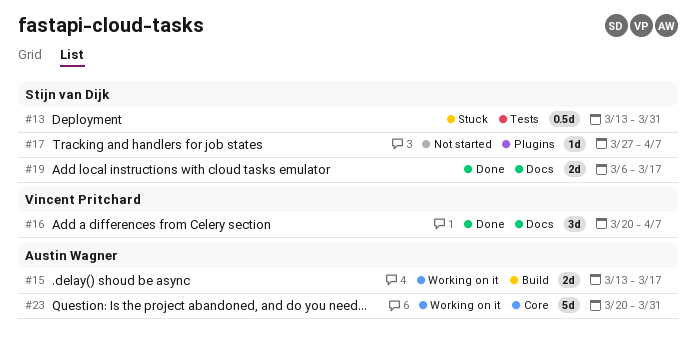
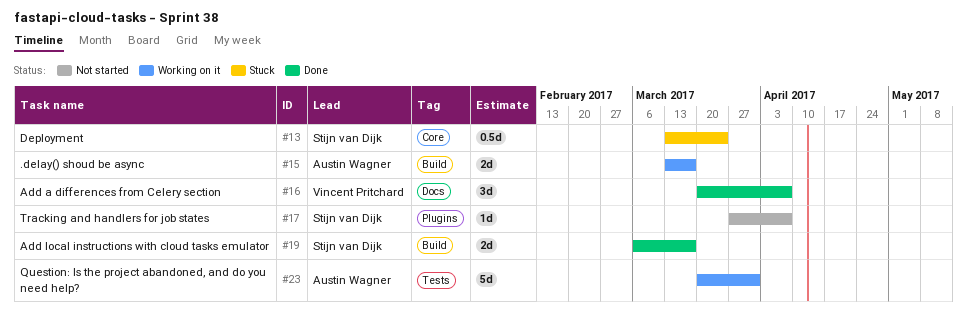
#13, label: Tests -> Core
#13, due: Mar 31 -> Mar 24
#19, label: Docs -> Build
#23, label: Core -> Tests

